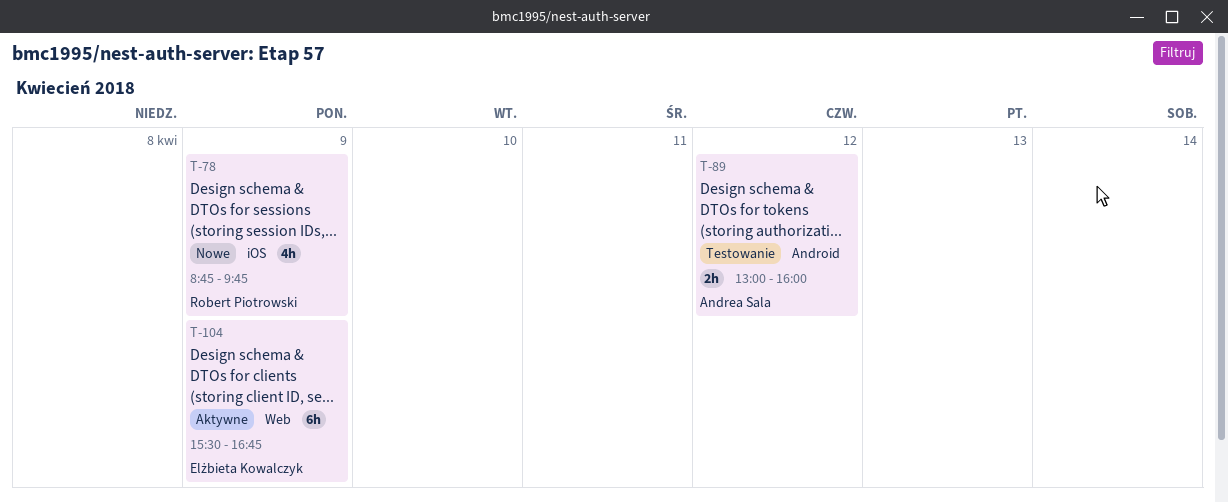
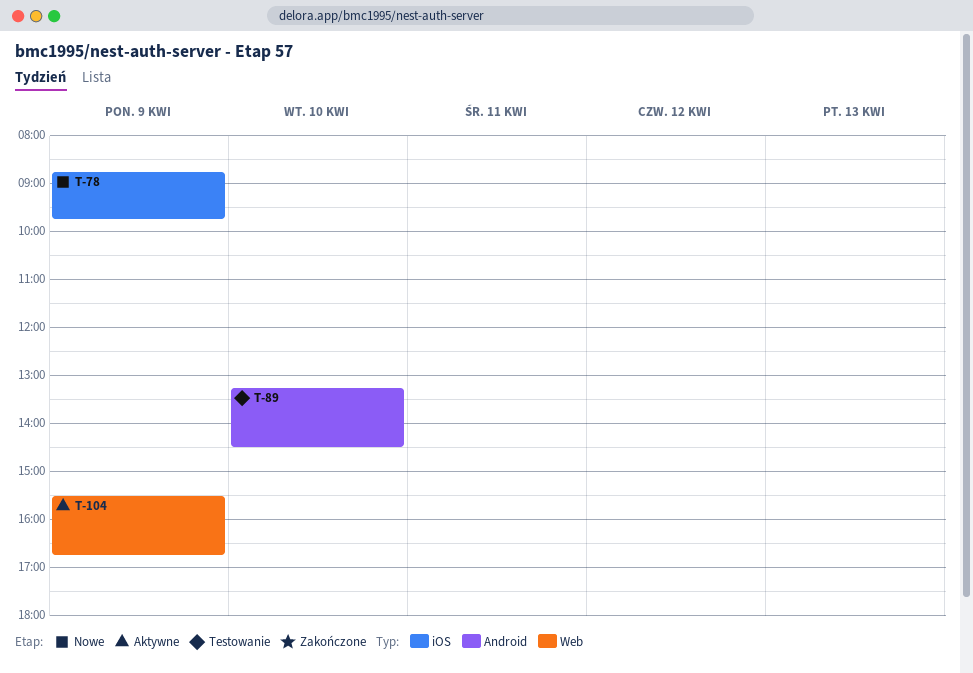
T-89, day: Apr 12 -> Apr 10
T-89, begins: 13:00 -> 13:15
T-89, ends: 16:00 -> 14:30

